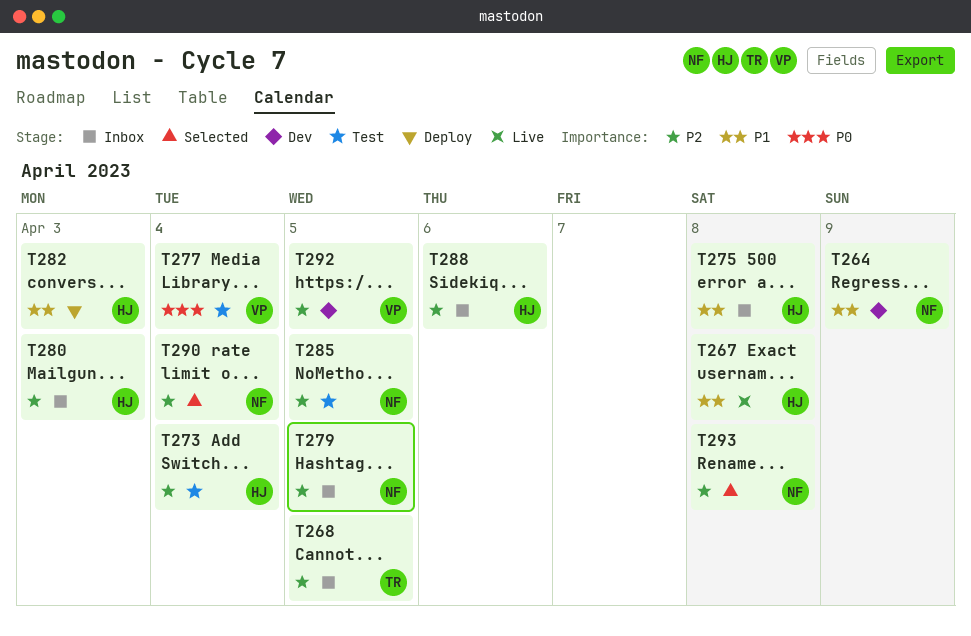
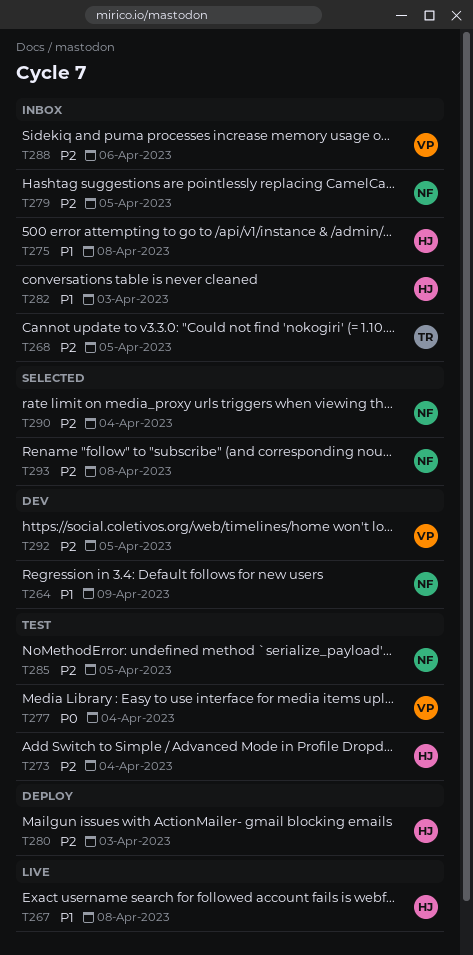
T280, status: Inbox -> Deploy
T282, status: Deploy -> Inbox
T288, owner: HJ -> VP

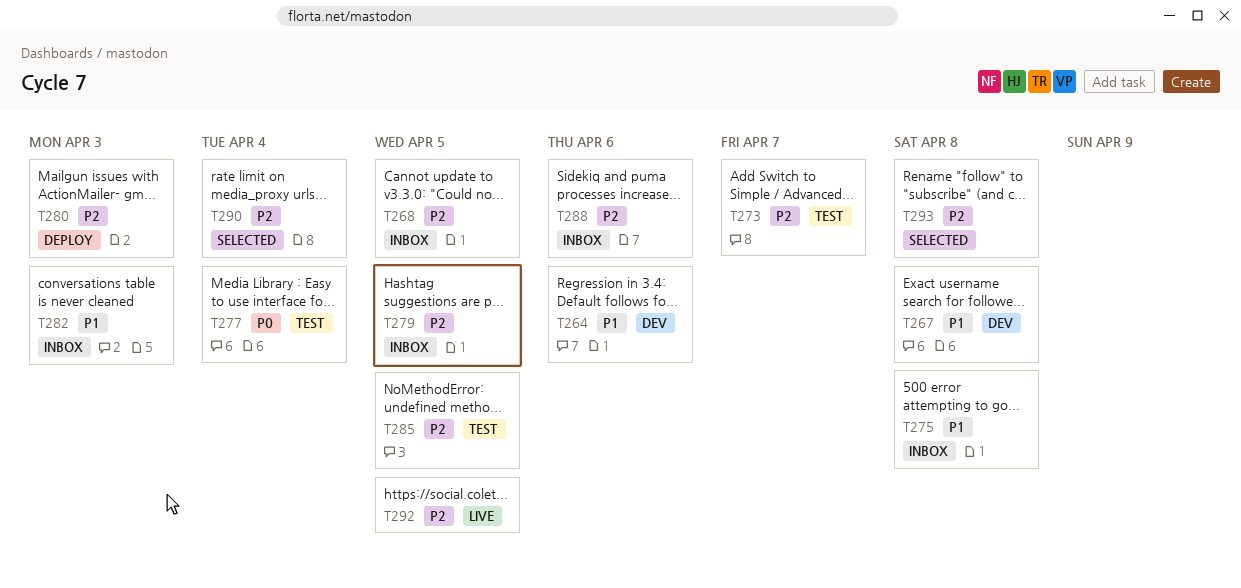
T264, due: Apr 9 -> Apr 6
T267, status: Live -> Dev
T273, due: Apr 4 -> Apr 7
T292, status: Dev -> Live

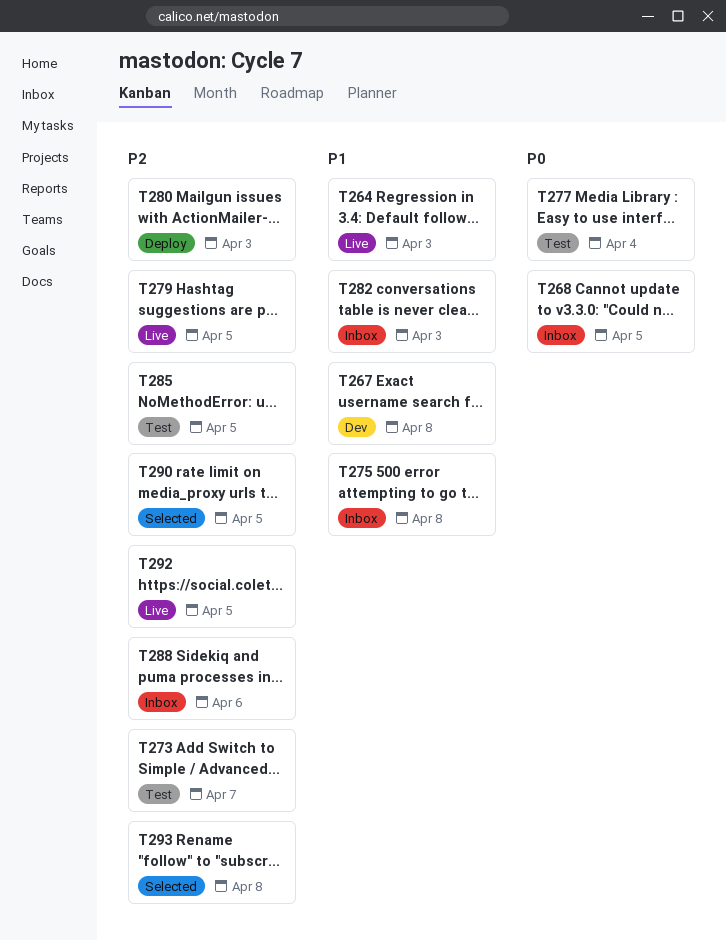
T264, status: Dev -> Live
T264, due: Apr 6 -> Apr 3
T268, priority: P2 -> P0
T279, status: Inbox -> Live
T290, due: Apr 4 -> Apr 5

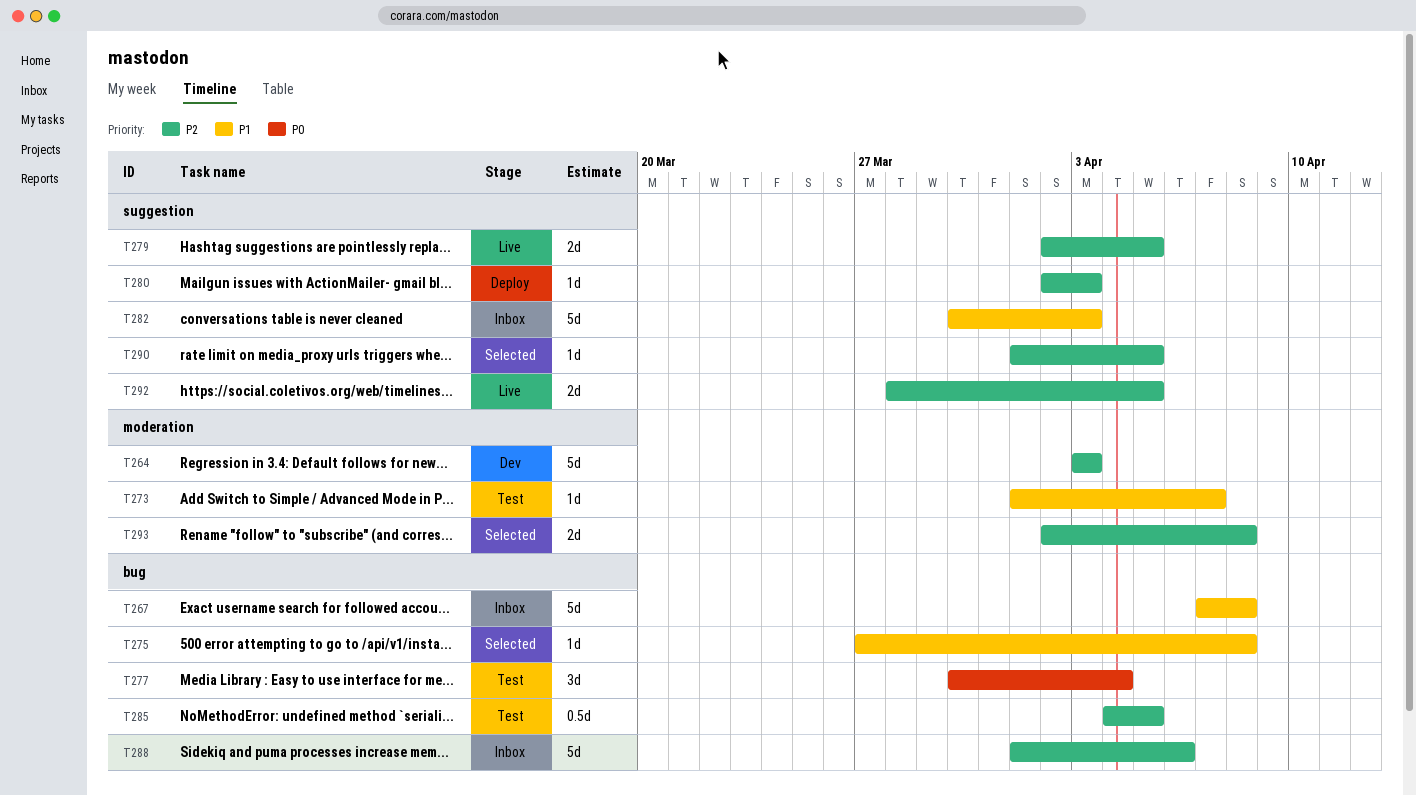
T264, status: Live -> Dev
T264, priority: P1 -> P2
T267, status: Dev -> Inbox
T268: present -> none
T273, priority: P2 -> P1
T275, status: Inbox -> Selected

